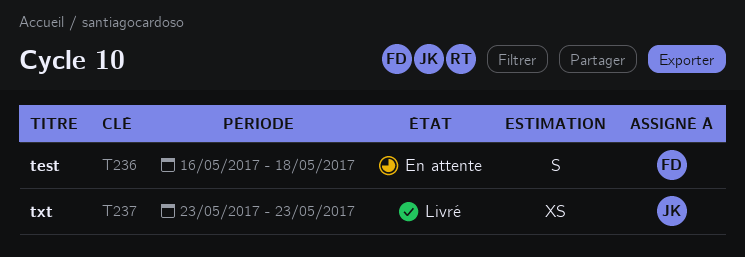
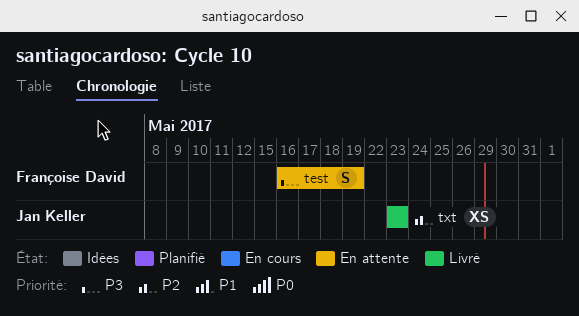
test, due: May 18 -> May 19

